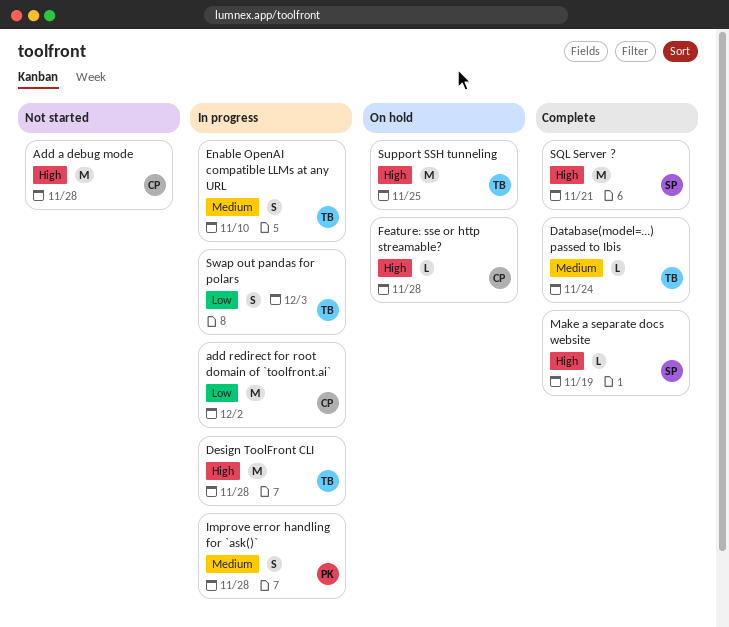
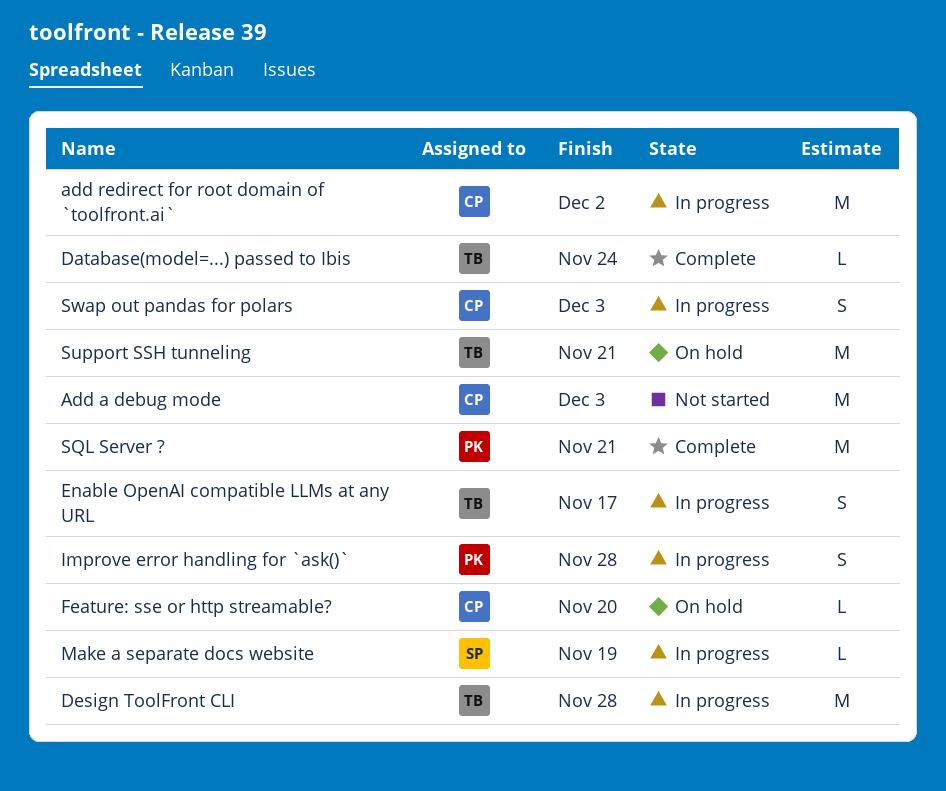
Add a debug mode, due: Nov 28 -> Dec 3
Enable OpenAI compatible LLMs at any URL, due: Nov 10 -> Nov 17
Feature: sse or http streamable?, due: Nov 28 -> Nov 20
Make a separate docs website, status: Complete -> In progress
SQL Server ?, owner: SP -> PK
Support SSH tunneling, due: Nov 25 -> Nov 21
Swap out pandas for polars, owner: TB -> CP

